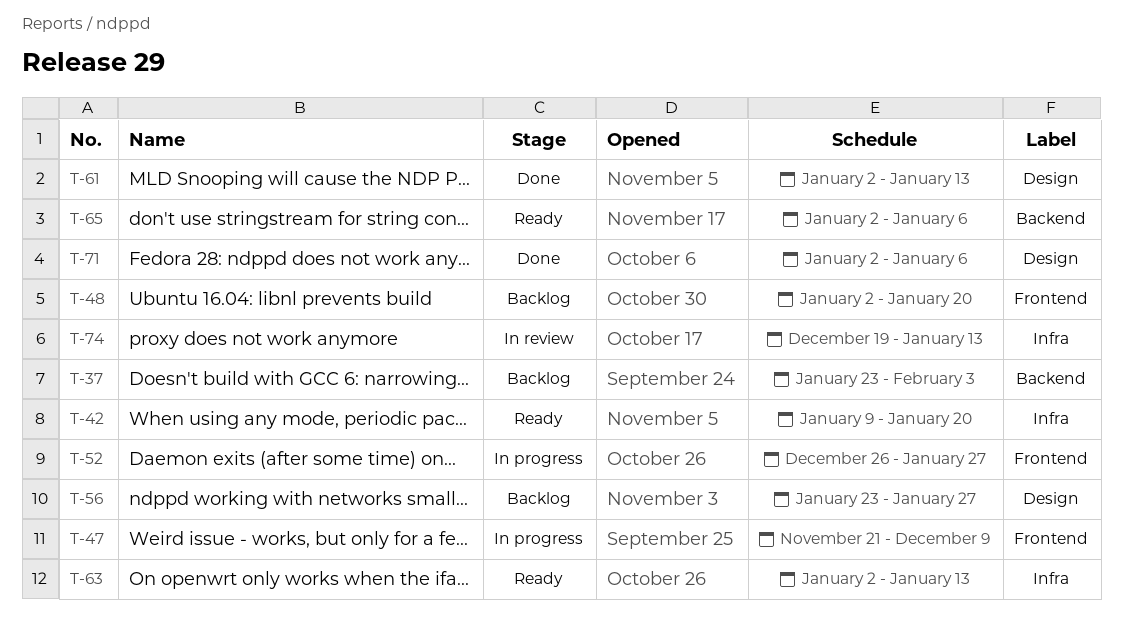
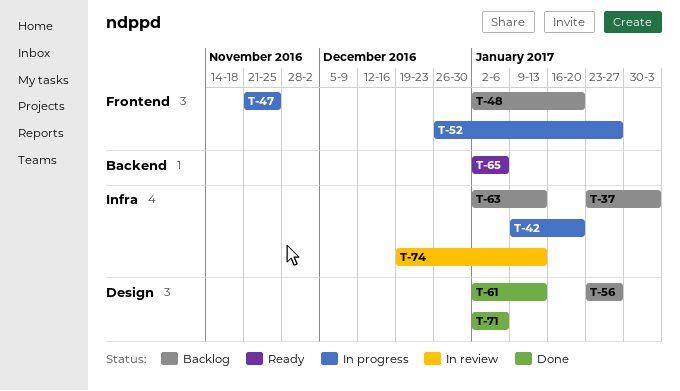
T-37, label: Backend -> Infra
T-42, status: Ready -> In progress
T-47, due: Dec 9 -> Nov 25
T-63, status: Ready -> Backlog

